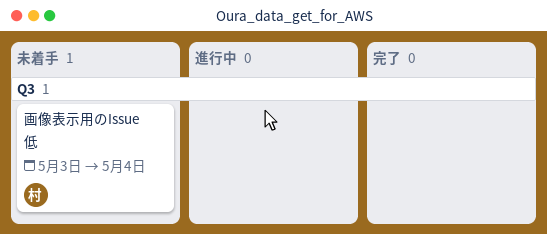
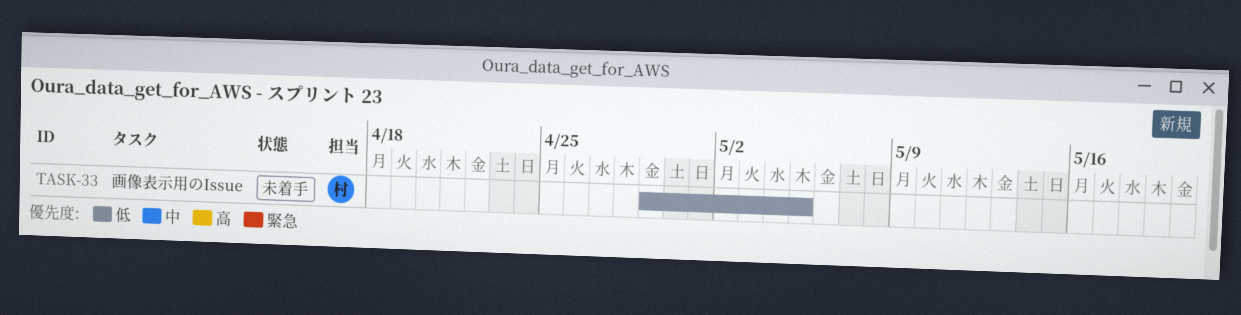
画像表示用のIssue, start: May 3 -> Apr 29
画像表示用のIssue, due: May 4 -> May 5

